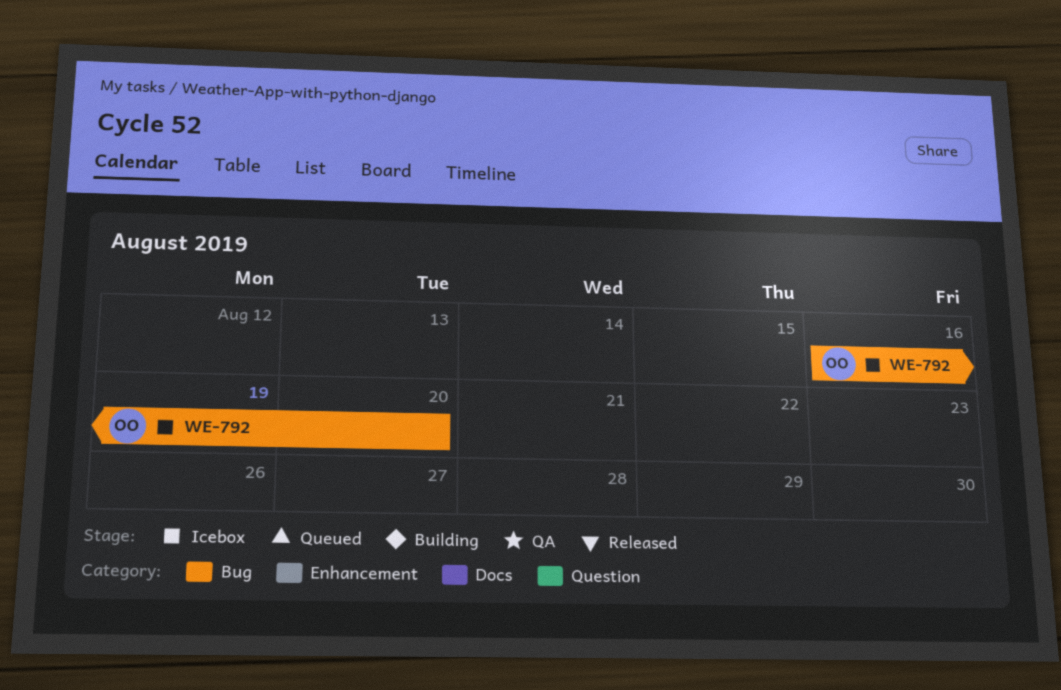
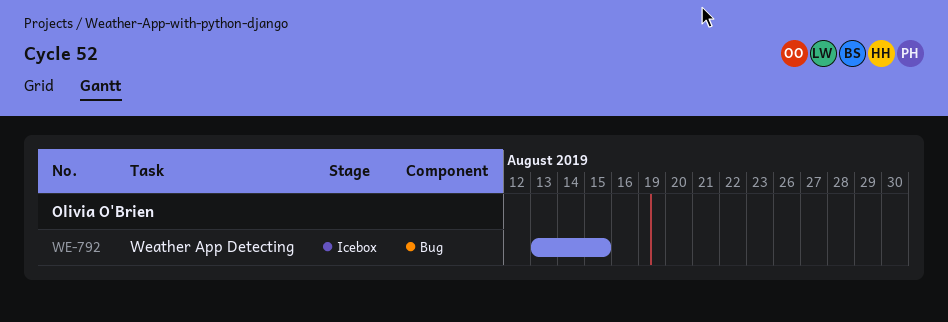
WE-792, start: Aug 16 -> Aug 13
WE-792, due: Aug 20 -> Aug 15

